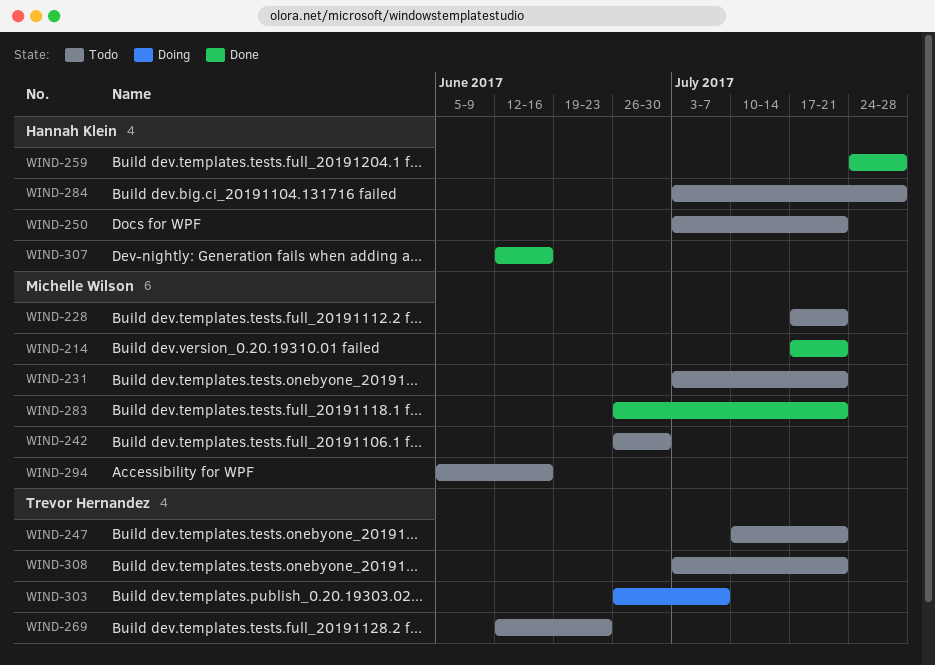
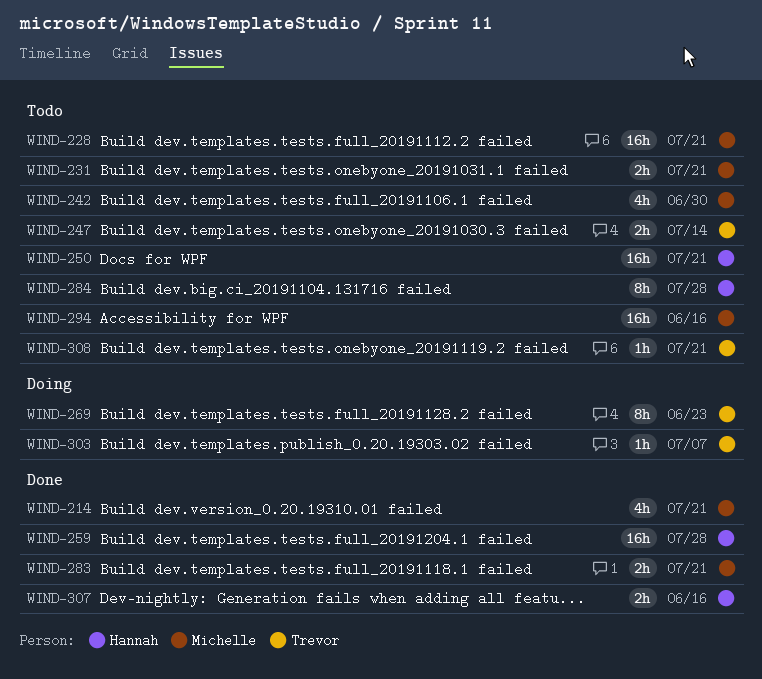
WIND-247, due: Jul 21 -> Jul 14
WIND-269, status: Todo -> Doing

